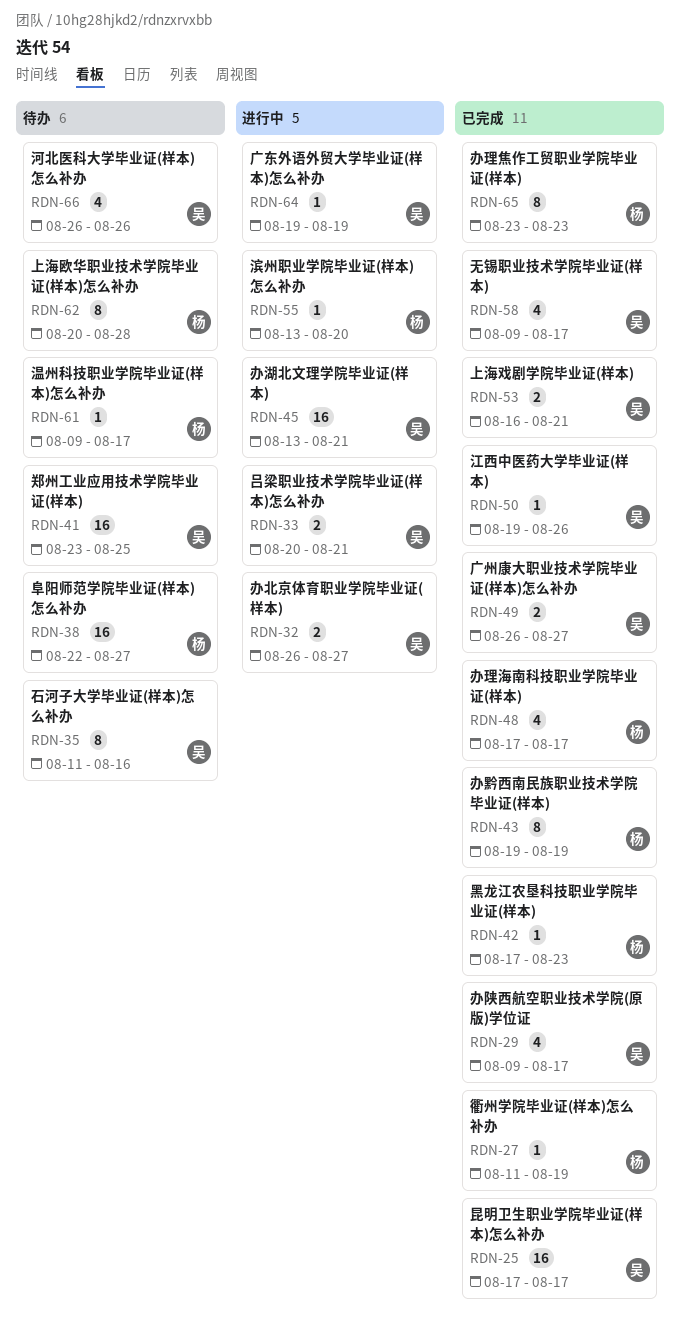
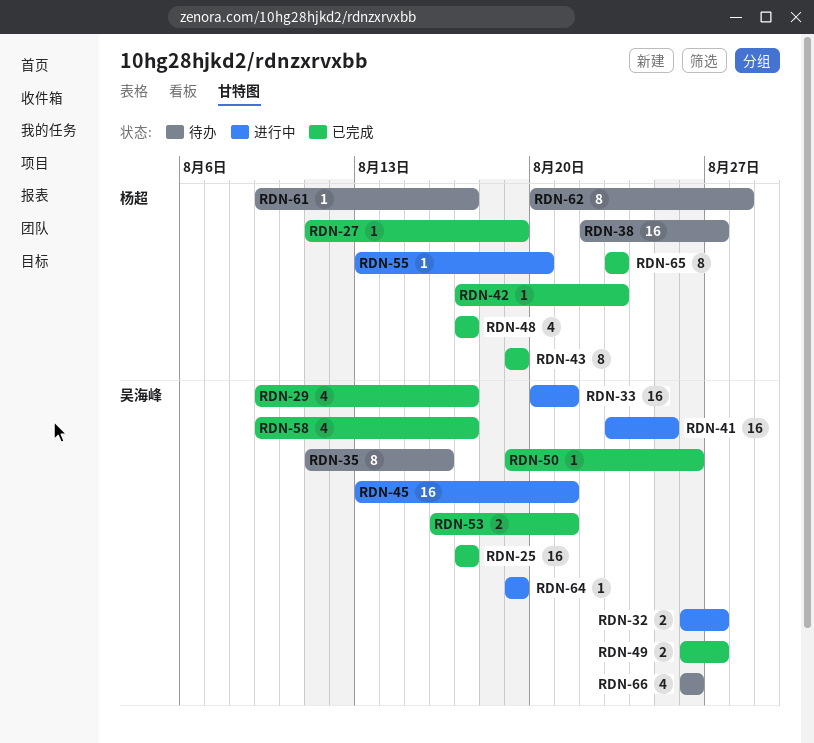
RDN-33, estimate: 2 -> 16
RDN-41, status: 待办 -> 进行中

